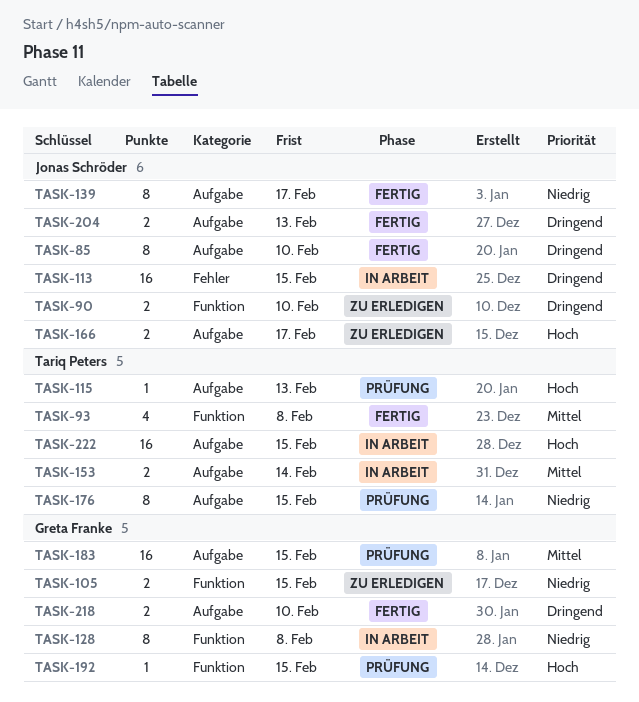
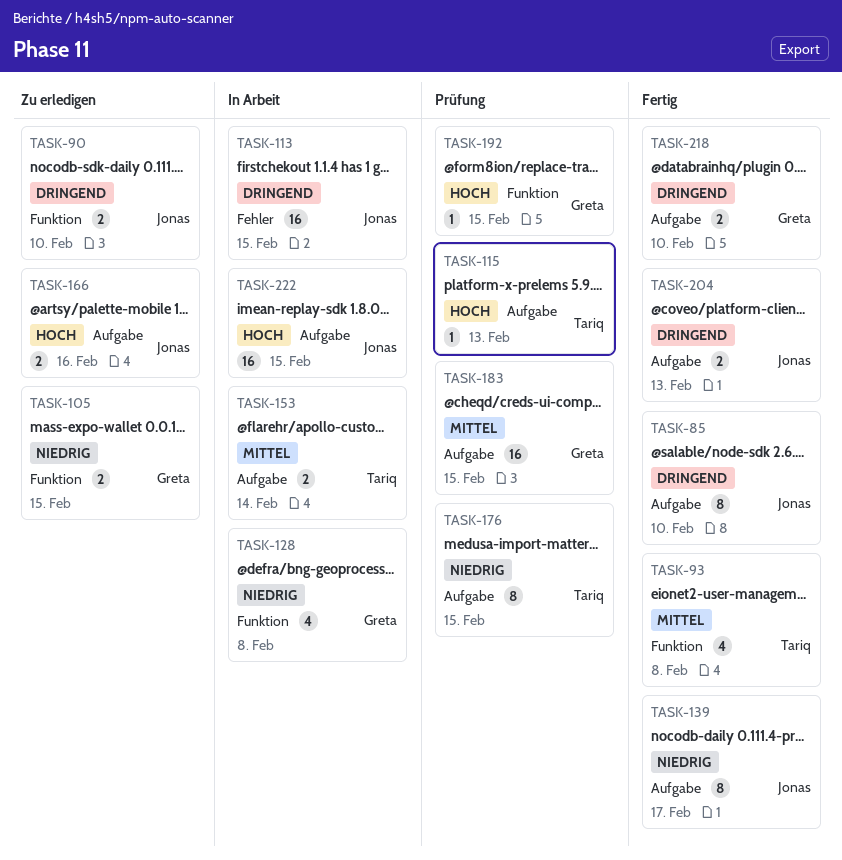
TASK-128, estimate: 8 -> 4
TASK-166, due: Feb 17 -> Feb 16
TASK-222, owner: Tariq Peters -> Jonas Schröder

